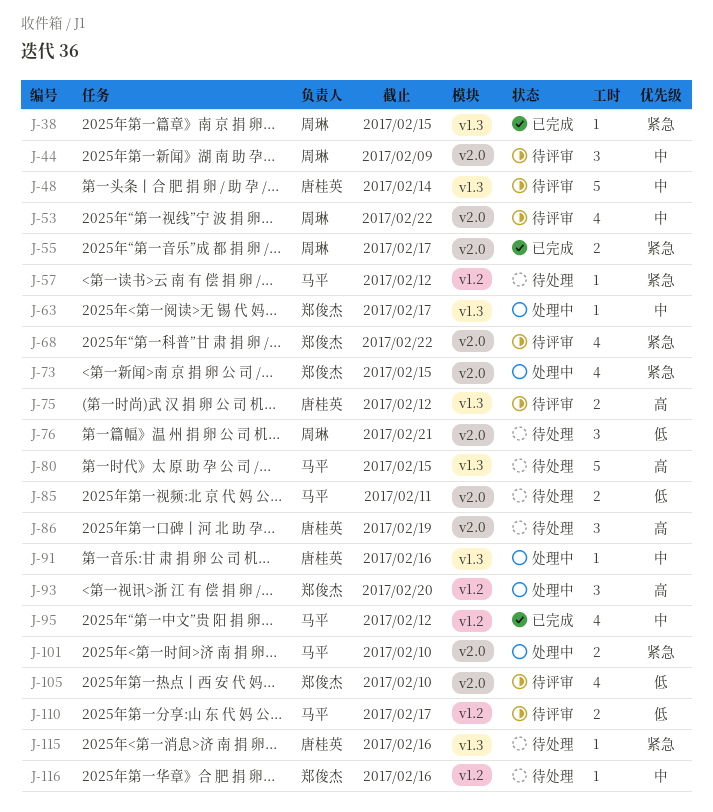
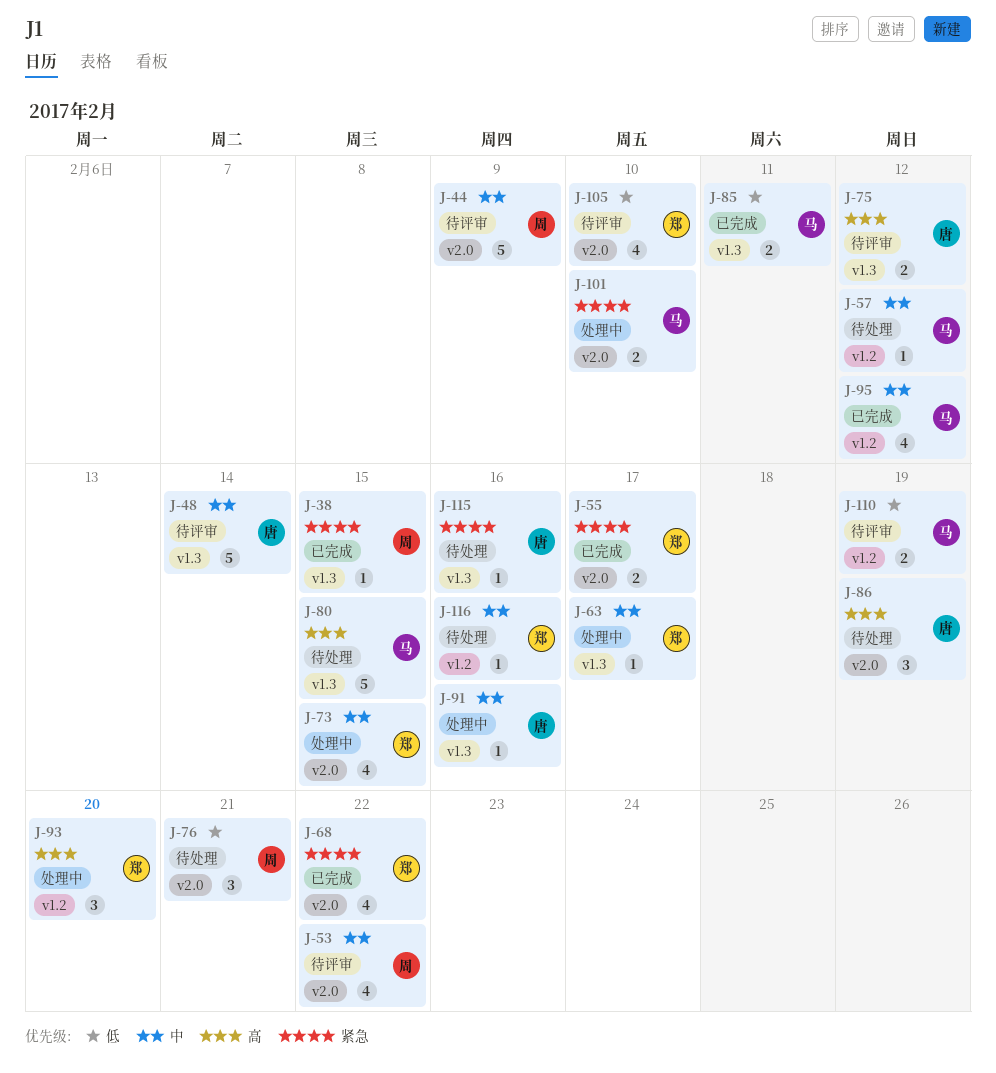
J-44, estimate: 3 -> 5
J-55, owner: 周琳 -> 郑俊杰
J-57, priority: 紧急 -> 中
J-68, status: 待评审 -> 已完成
J-73, priority: 紧急 -> 中
J-85, status: 待处理 -> 已完成
J-85, label: v2.0 -> v1.3
J-110, due: Feb 17 -> Feb 19

